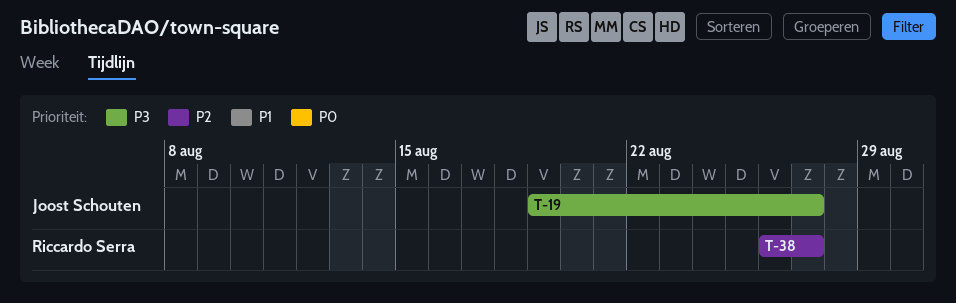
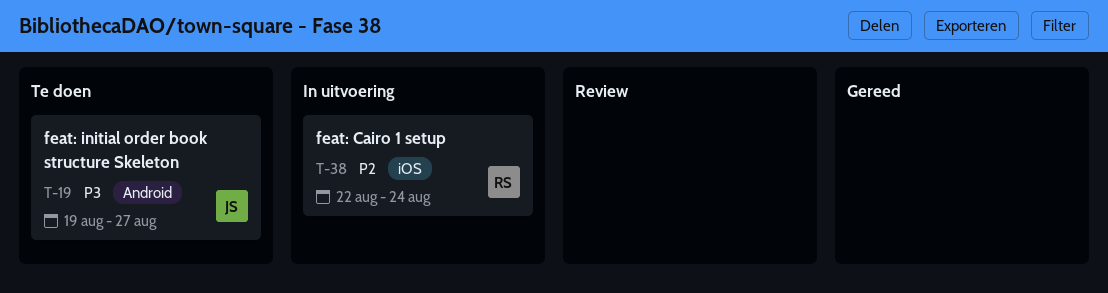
T-38, start: Aug 26 -> Aug 22
T-38, due: Aug 27 -> Aug 24

